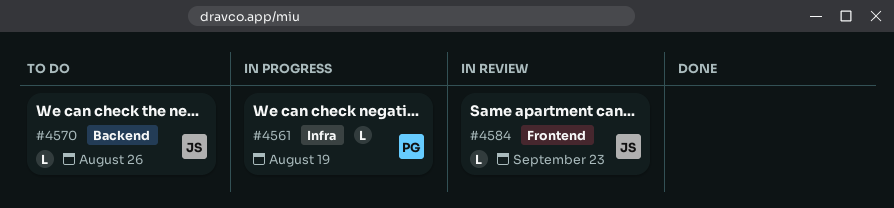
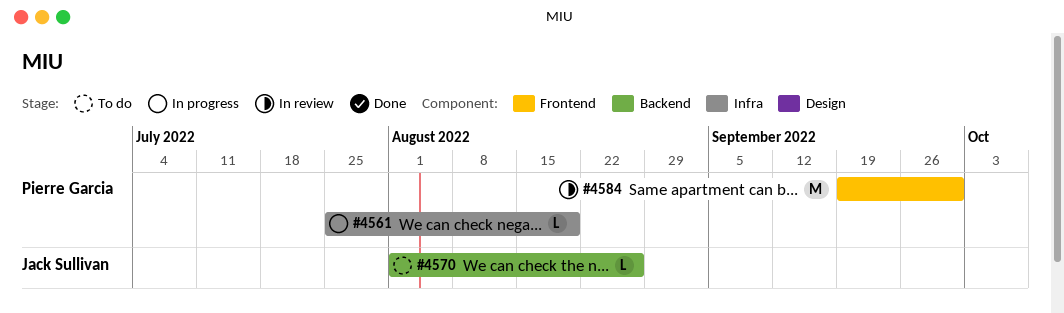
#4584, owner: Jack Sullivan -> Pierre Garcia
#4584, estimate: L -> M
#4584, due: Sep 23 -> Sep 30

